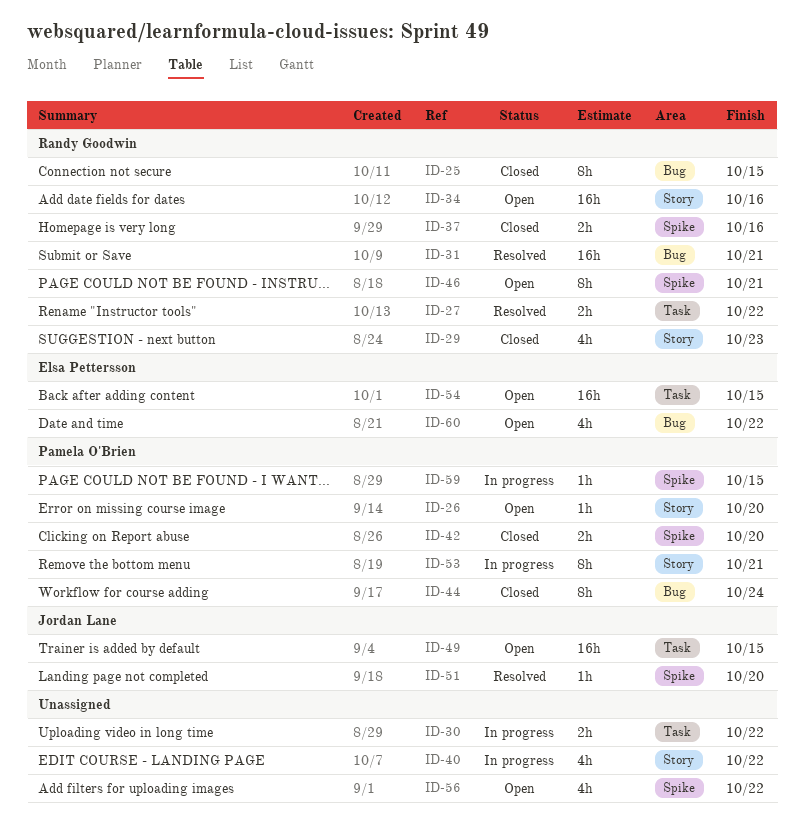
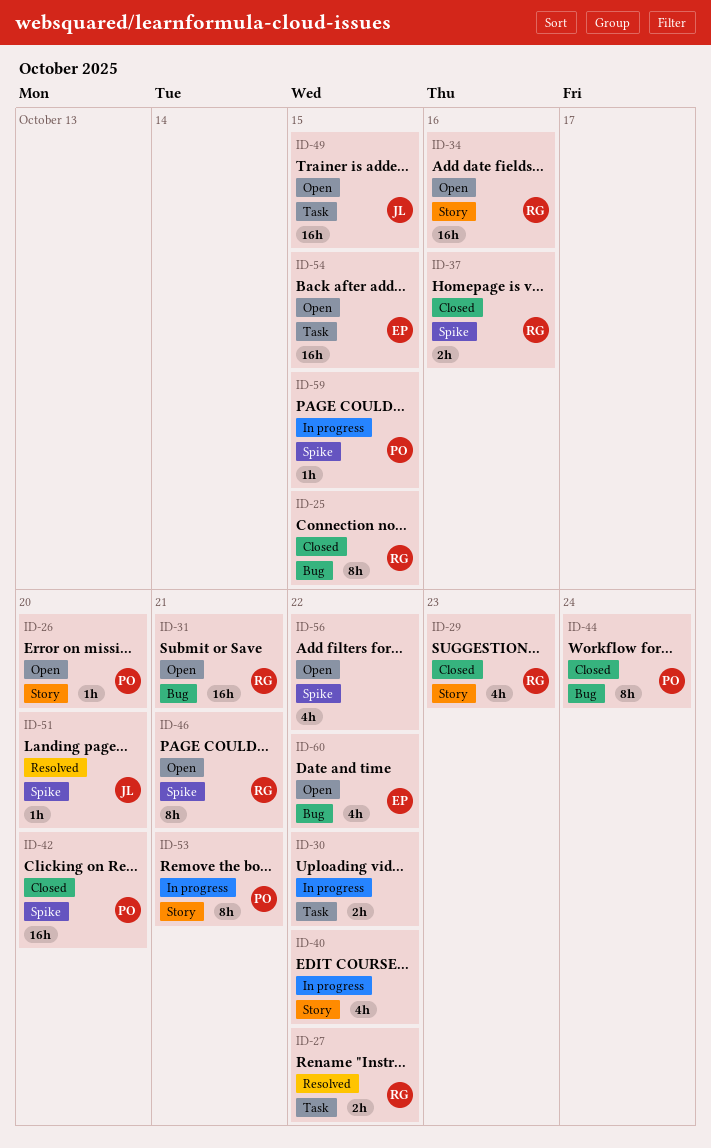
ID-31, status: Resolved -> Open
ID-42, estimate: 2h -> 16h

